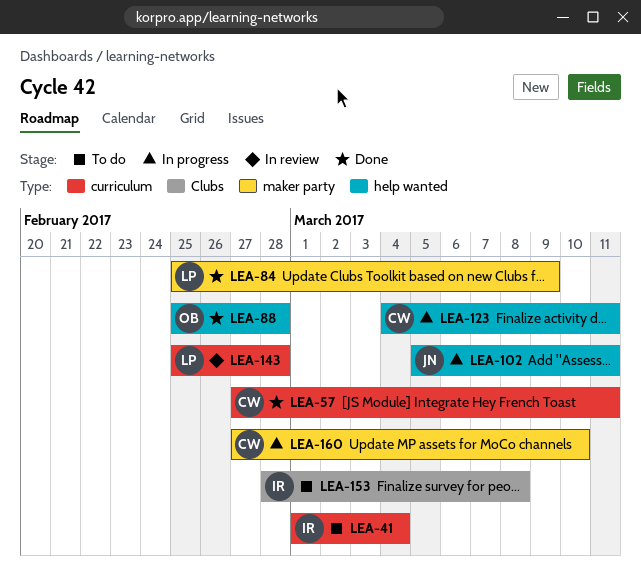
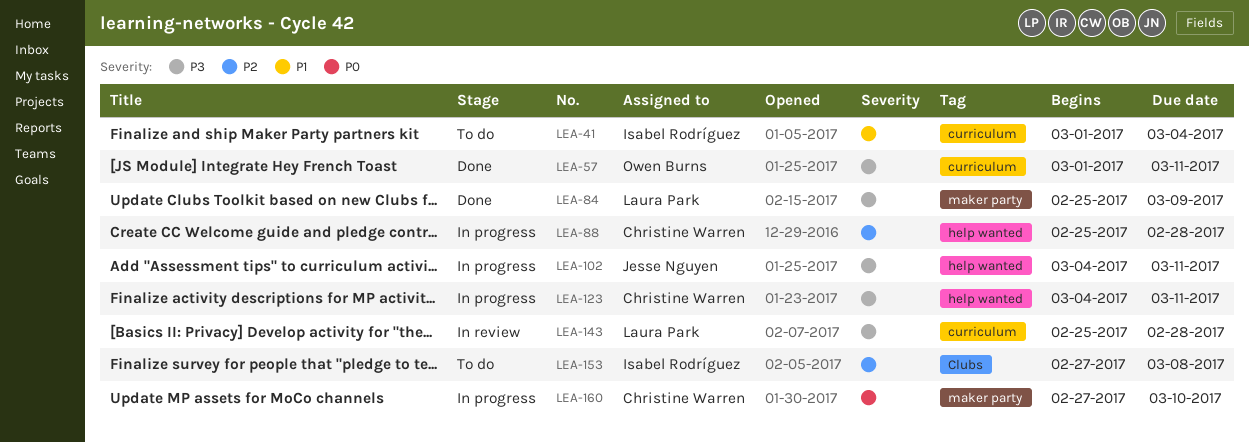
LEA-57, owner: Christine Warren -> Owen Burns
LEA-57, start: Feb 27 -> Mar 1
LEA-88, status: Done -> In progress
LEA-88, owner: Owen Burns -> Christine Warren
LEA-102, start: Mar 5 -> Mar 4
LEA-153, start: Feb 28 -> Feb 27

